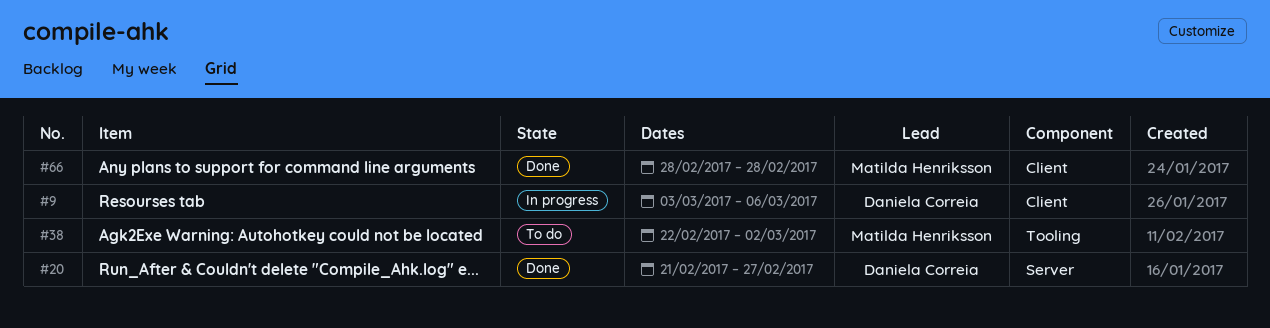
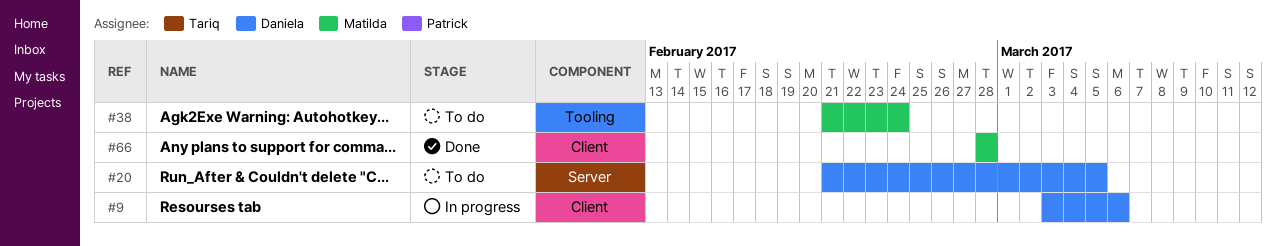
#20, status: Done -> To do
#20, due: Feb 27 -> Mar 5
#38, start: Feb 22 -> Feb 21
#38, due: Mar 2 -> Feb 24

